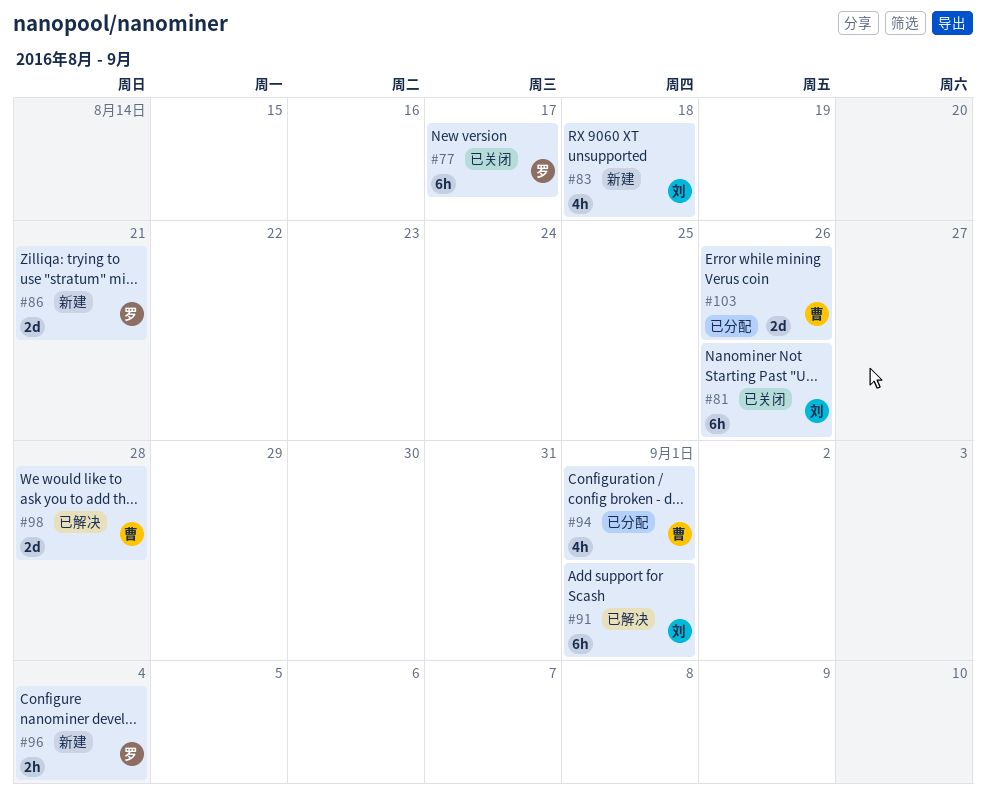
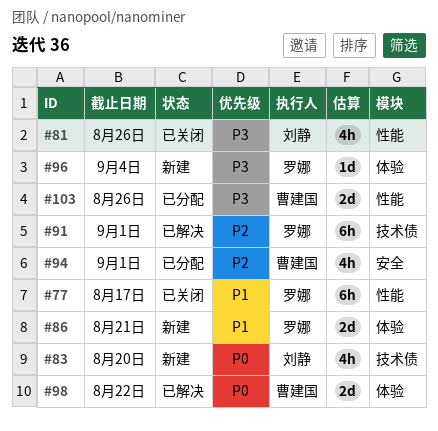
#81, estimate: 6h -> 4h
#83, due: Aug 18 -> Aug 20
#91, owner: 刘静 -> 罗娜
#96, estimate: 2h -> 1d
#98, due: Aug 28 -> Aug 22

